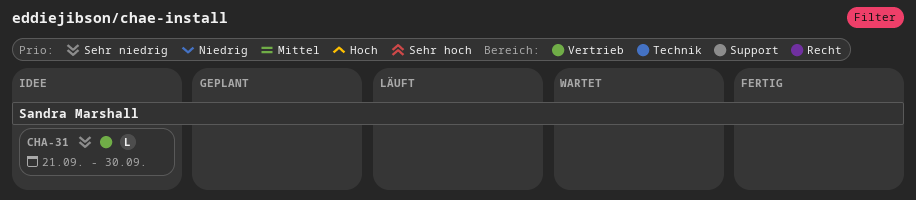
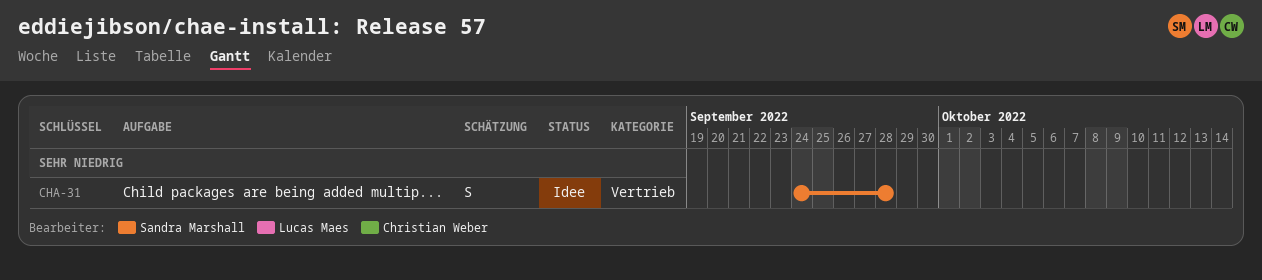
CHA-31, estimate: L -> S
CHA-31, start: Sep 21 -> Sep 24
CHA-31, due: Sep 30 -> Sep 28

